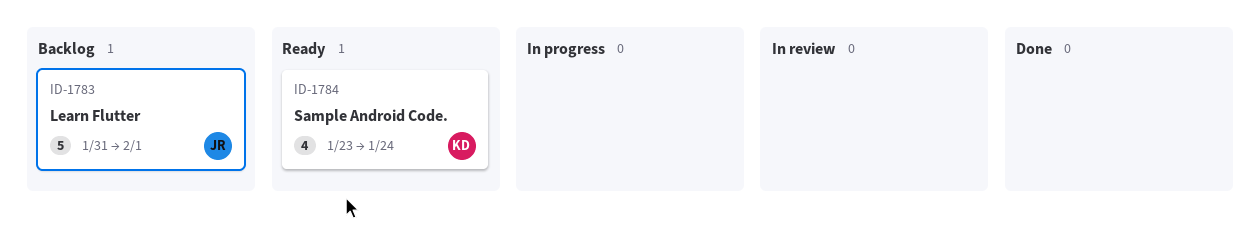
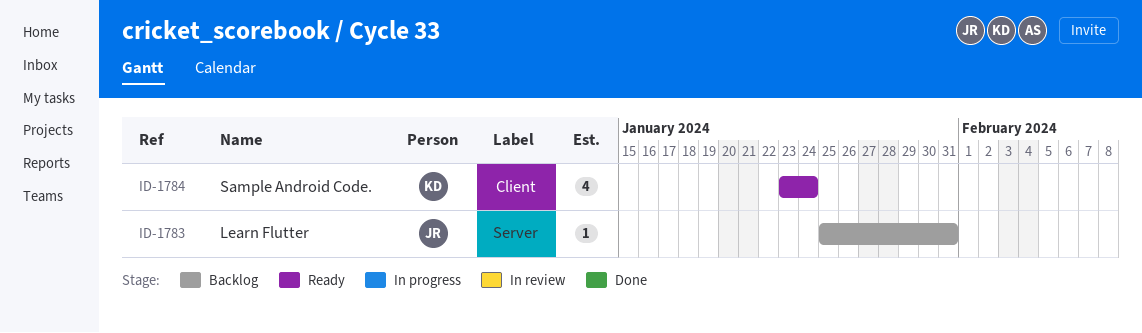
ID-1783, estimate: 5 -> 1
ID-1783, start: Jan 31 -> Jan 25
ID-1783, due: Feb 1 -> Jan 31

